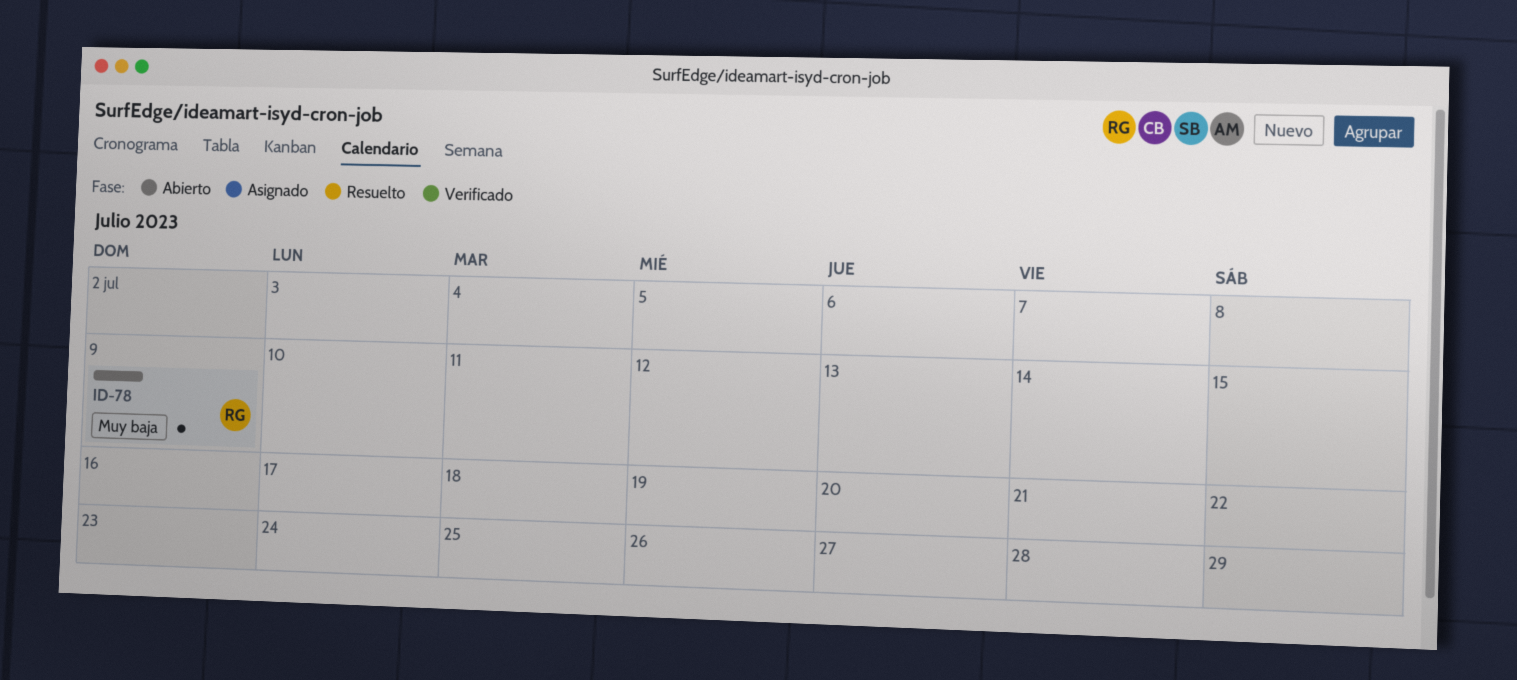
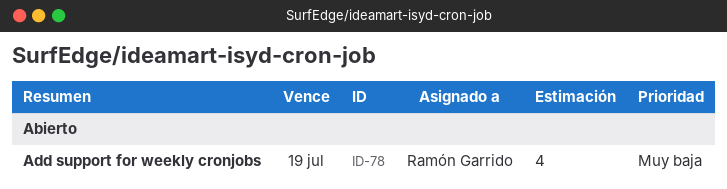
ID-78, estimate: 1 -> 4
ID-78, due: Jul 9 -> Jul 19

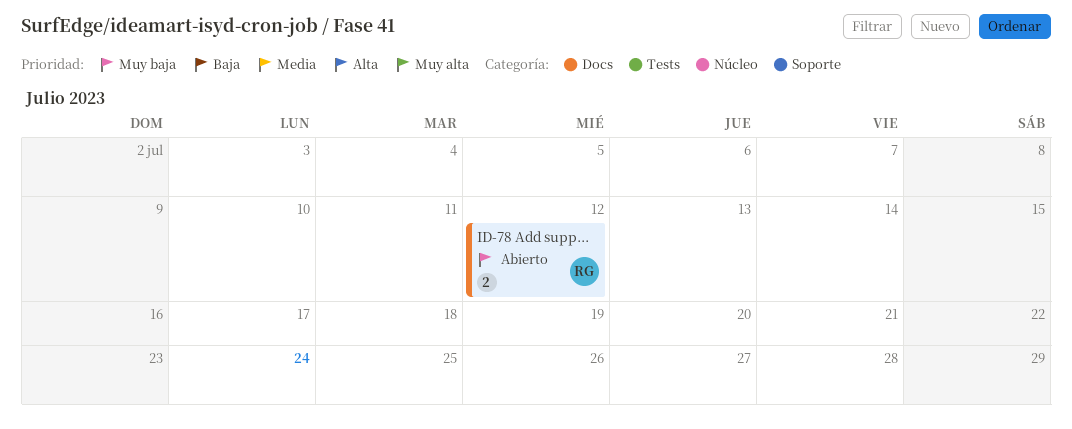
ID-78, estimate: 4 -> 2
ID-78, due: Jul 19 -> Jul 12

